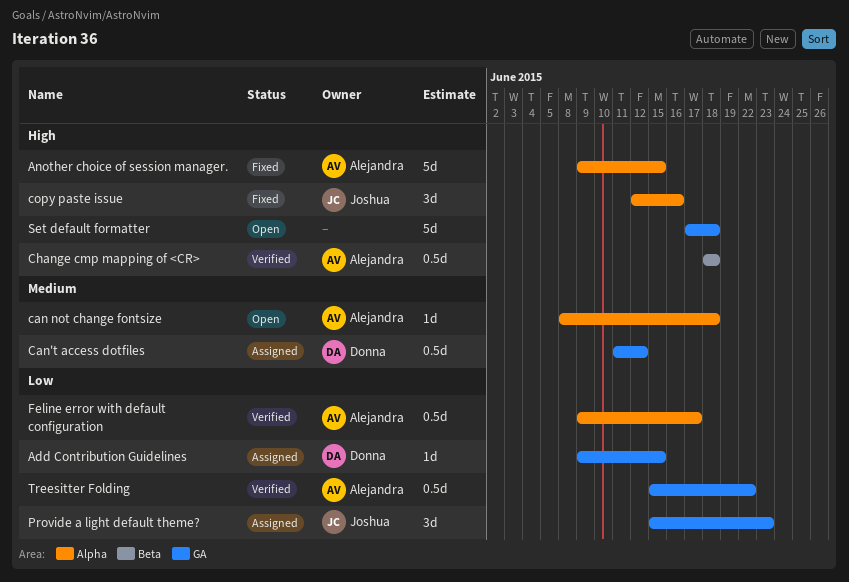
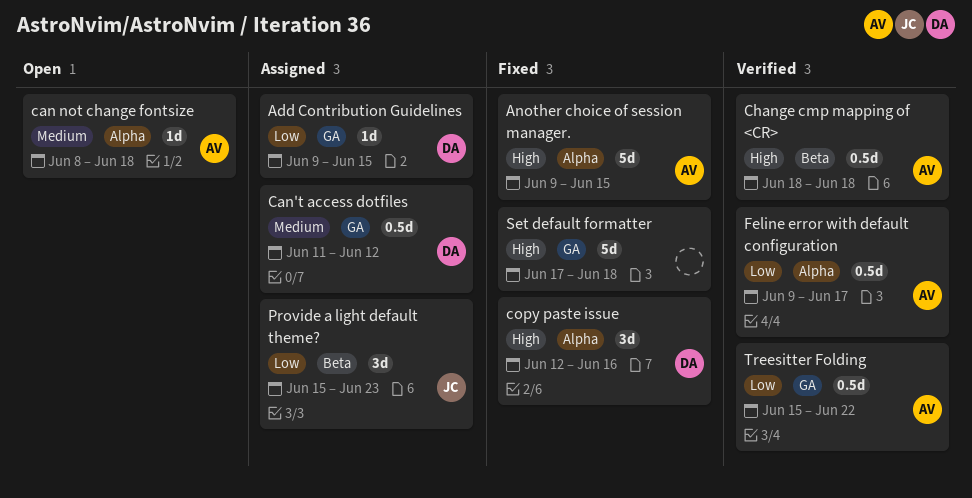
copy paste issue, owner: Joshua -> Donna
Provide a light default theme?, label: GA -> Beta
Set default formatter, status: Open -> Fixed

